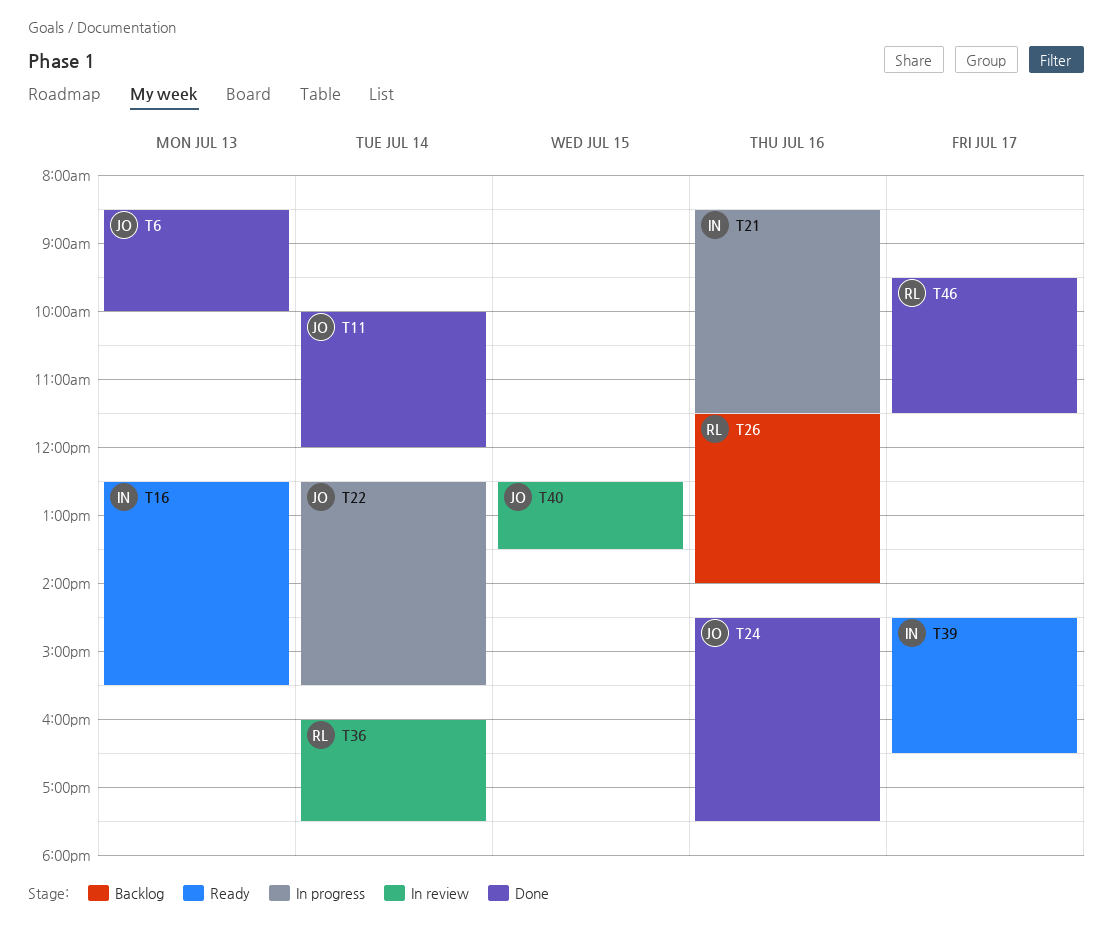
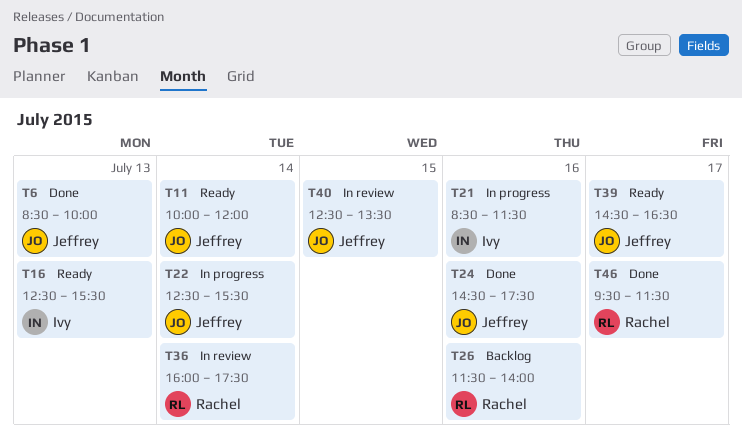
T11, status: Done -> Ready
T39, owner: Ivy -> Jeffrey

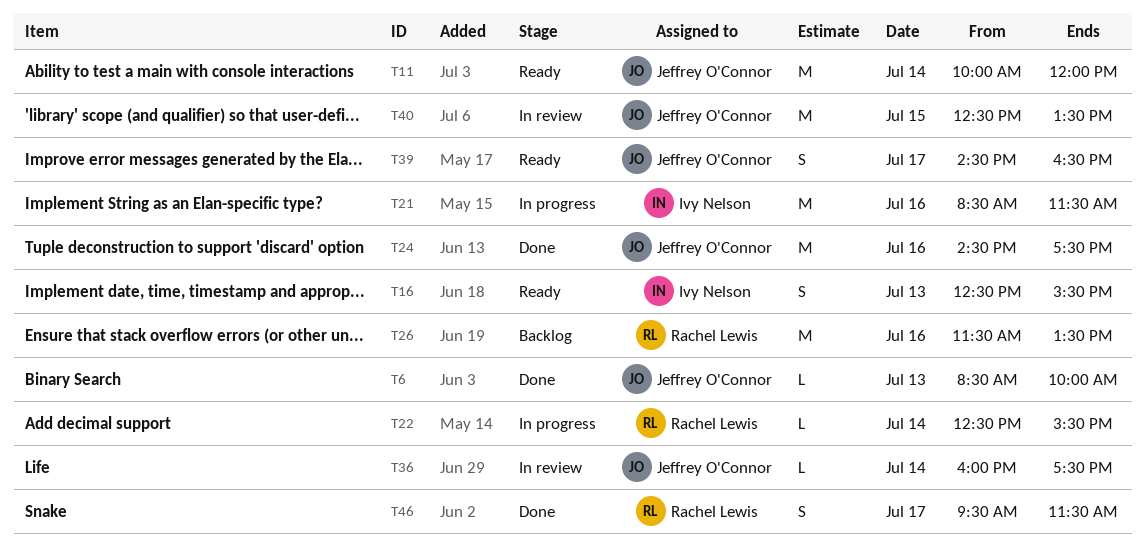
T22, owner: Jeffrey O'Connor -> Rachel Lewis
T26, ends: 14:00 -> 13:30
T36, owner: Rachel Lewis -> Jeffrey O'Connor

